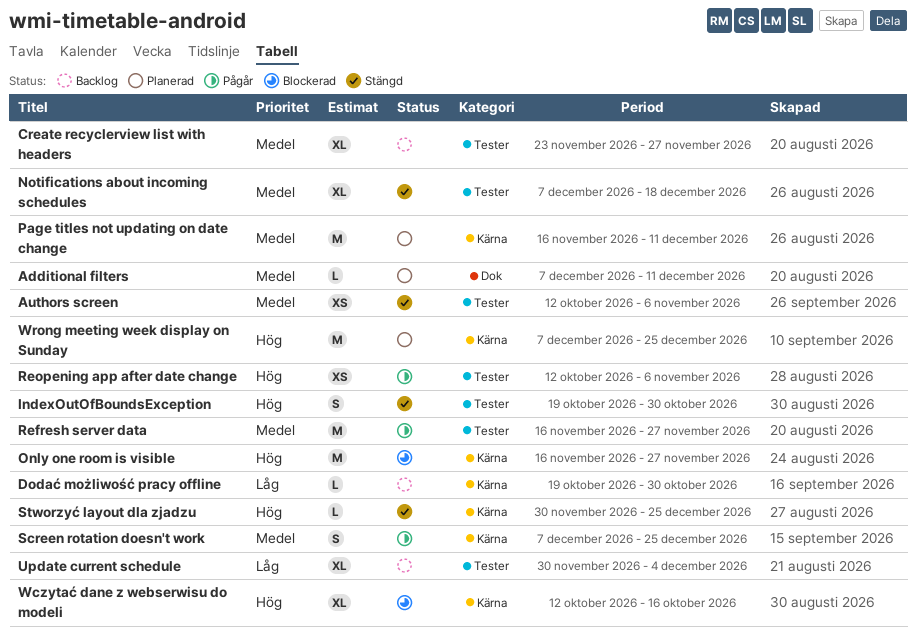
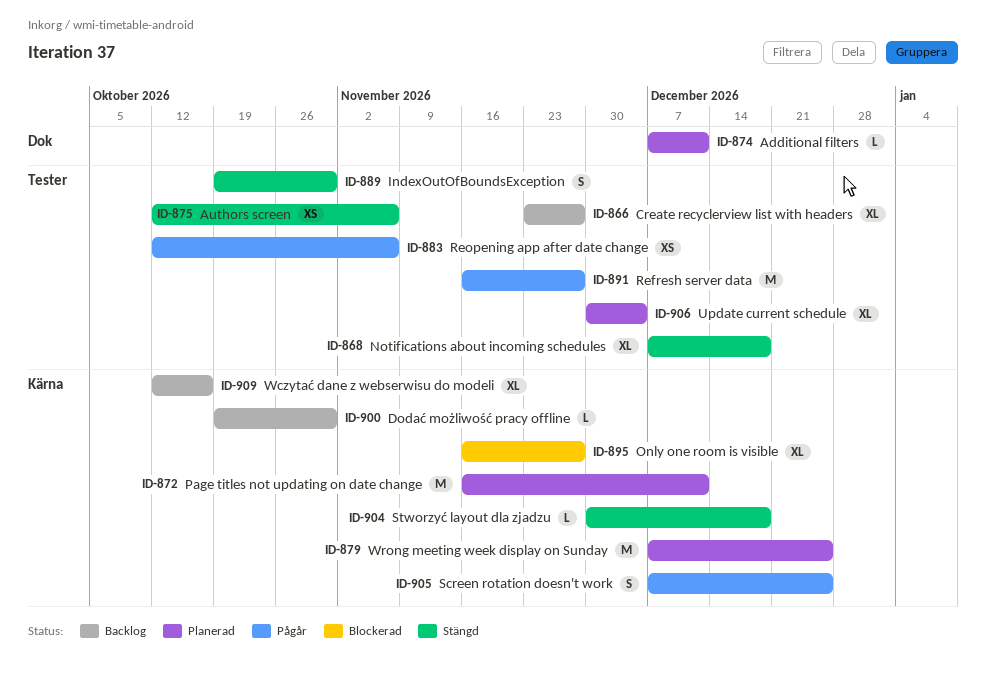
Only one room is visible, estimate: M -> XL
Stworzyć layout dla zjadzu, due: Dec 25 -> Dec 18
Update current schedule, status: Backlog -> Planerad
Wczytać dane z webserwisu do modeli, status: Blockerad -> Backlog

